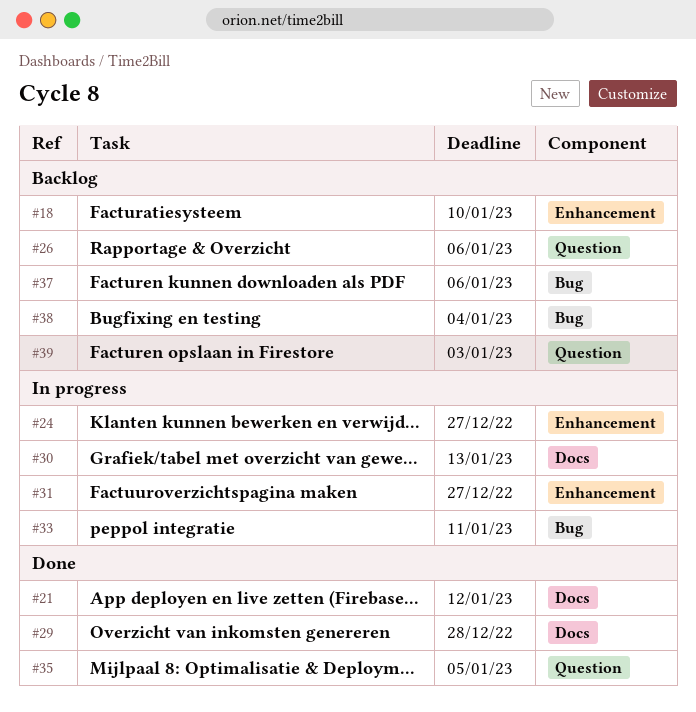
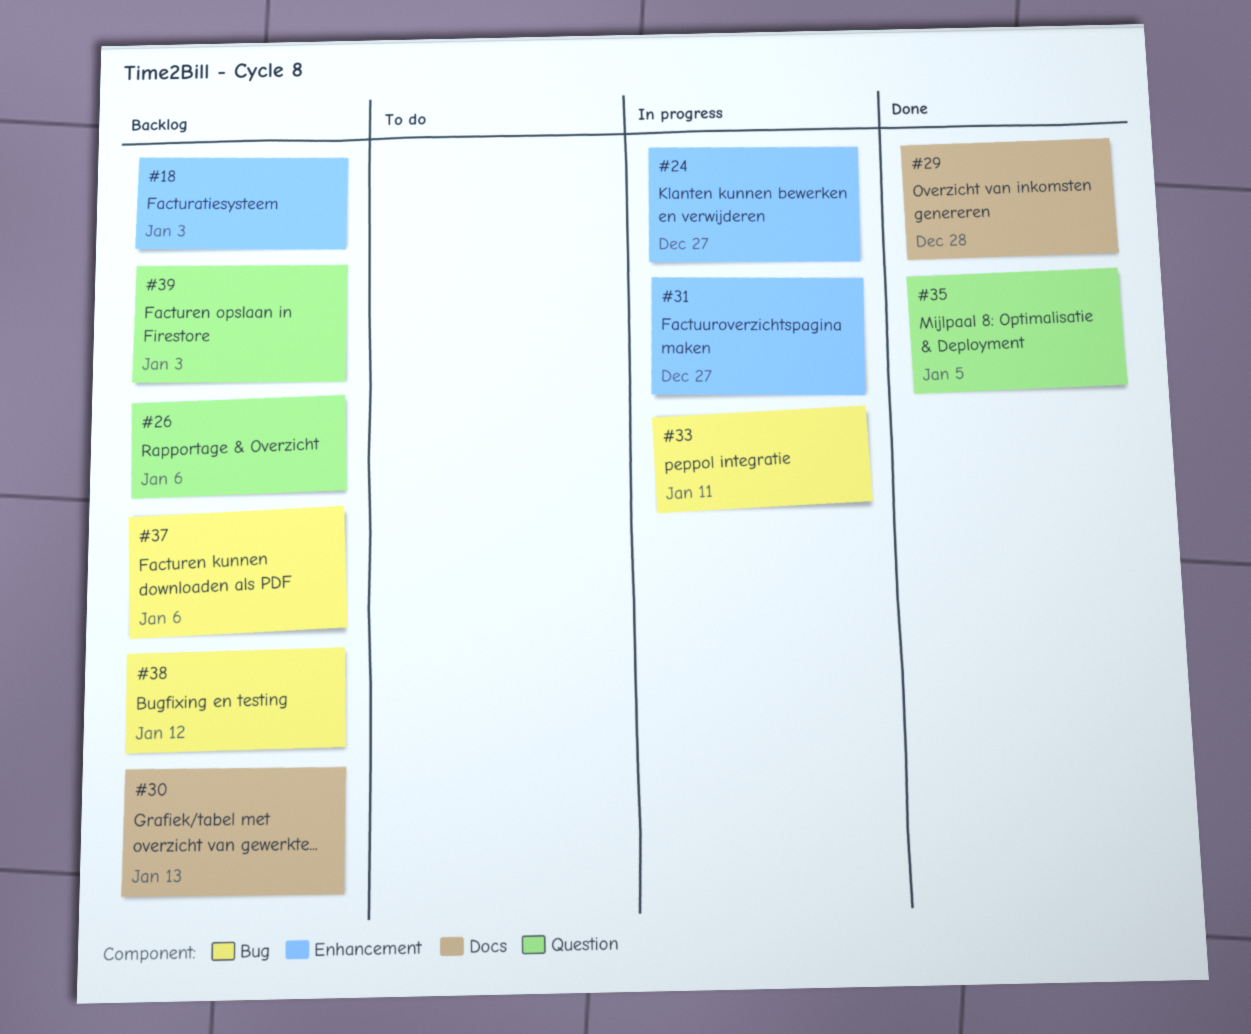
#18, due: Jan 10 -> Jan 3
#21: present -> none
#30, status: In progress -> Backlog
#38, due: Jan 4 -> Jan 12

